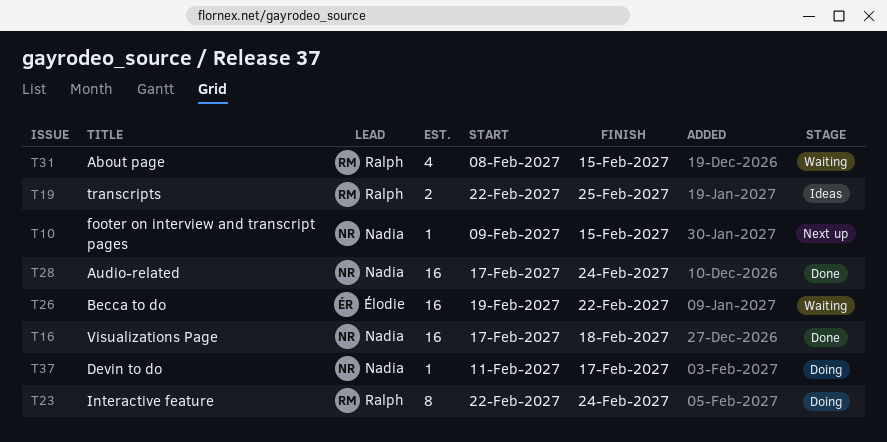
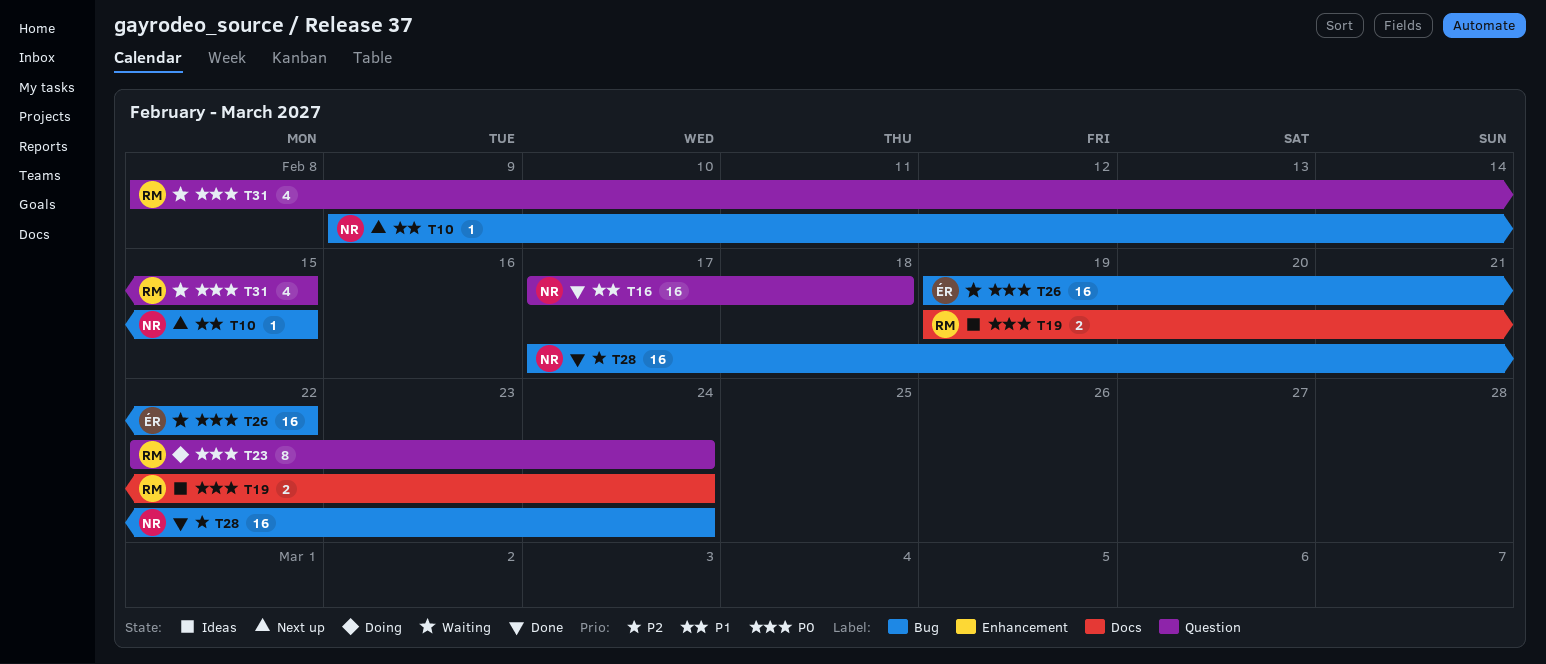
T19, start: Feb 22 -> Feb 19
T19, due: Feb 25 -> Feb 24
T37: present -> none

